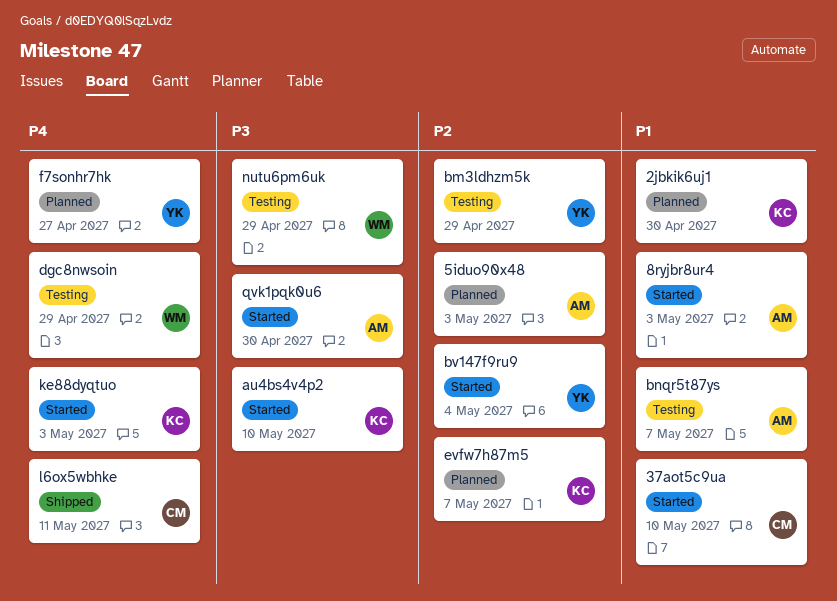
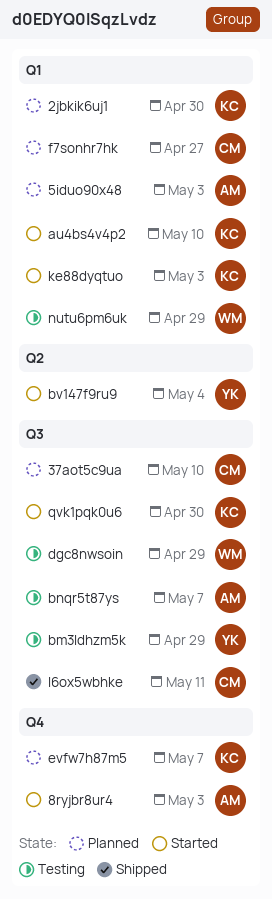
37aot5c9ua, status: Started -> Planned
f7sonhr7hk, owner: YK -> CM
qvk1pqk0u6, owner: AM -> KC

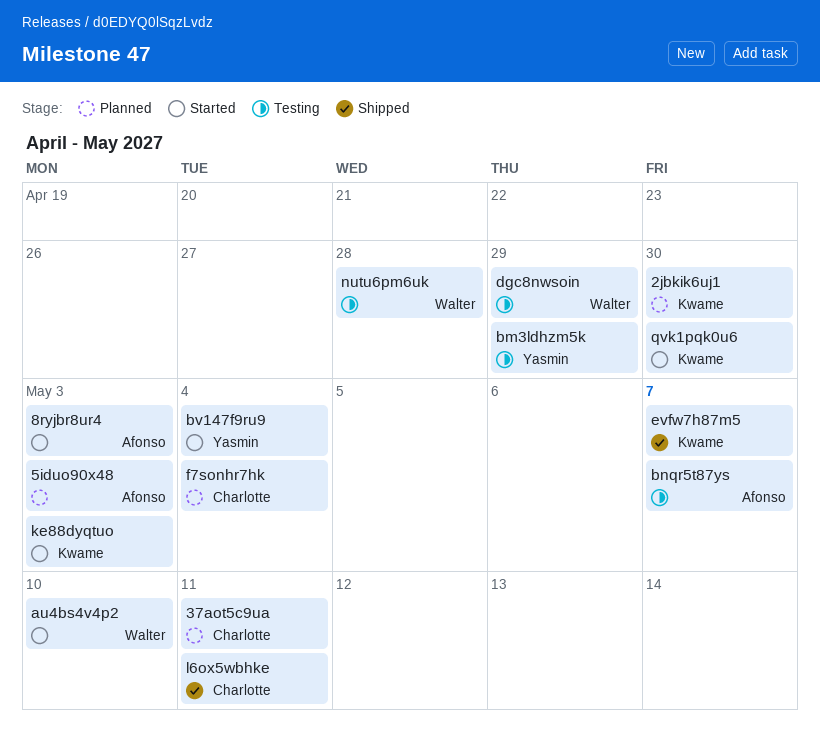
37aot5c9ua, due: May 10 -> May 11
au4bs4v4p2, owner: Kwame -> Walter
evfw7h87m5, status: Planned -> Shipped
f7sonhr7hk, due: Apr 27 -> May 4
nutu6pm6uk, due: Apr 29 -> Apr 28

